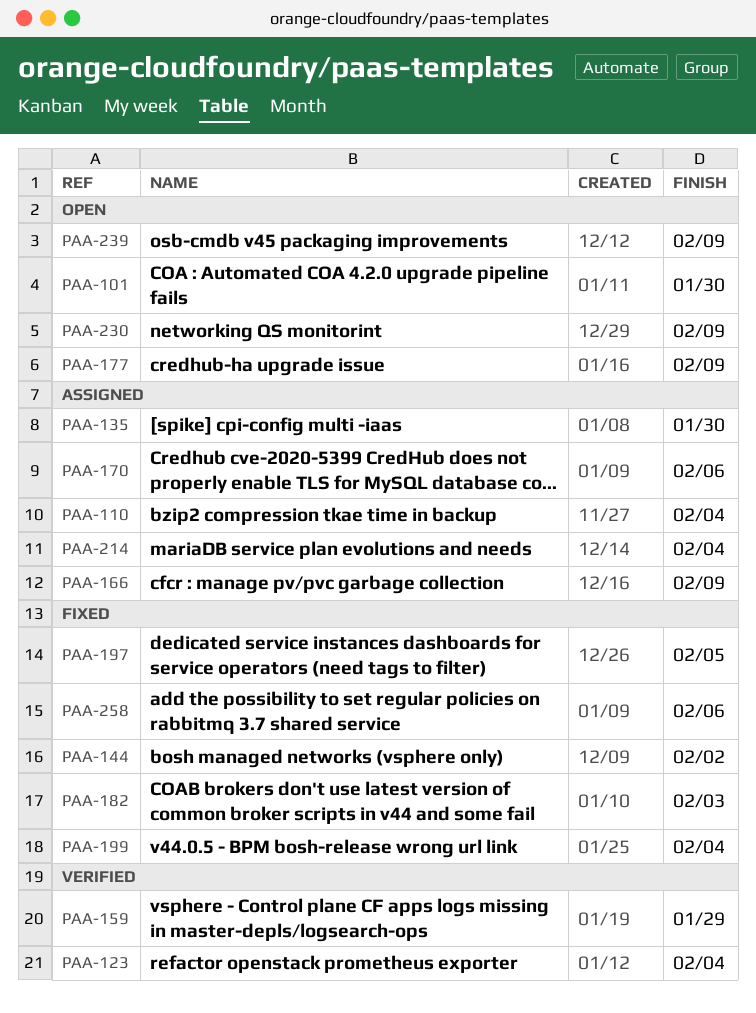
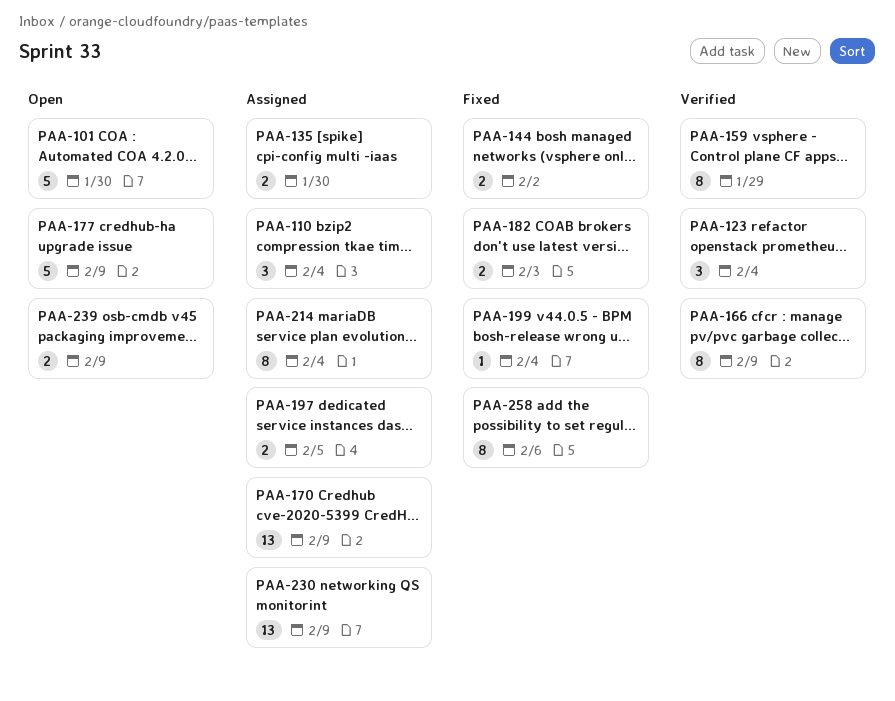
PAA-166, status: Assigned -> Verified
PAA-170, due: Feb 6 -> Feb 9
PAA-197, status: Fixed -> Assigned
PAA-230, status: Open -> Assigned

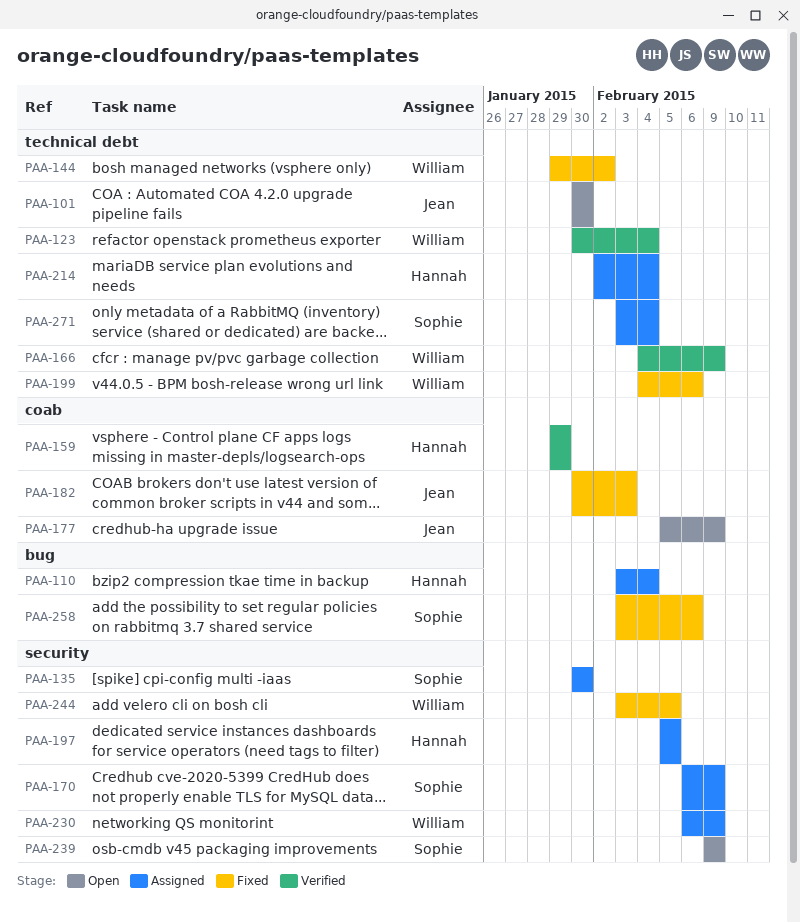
PAA-199, due: Feb 4 -> Feb 6
PAA-244: none -> present
PAA-271: none -> present

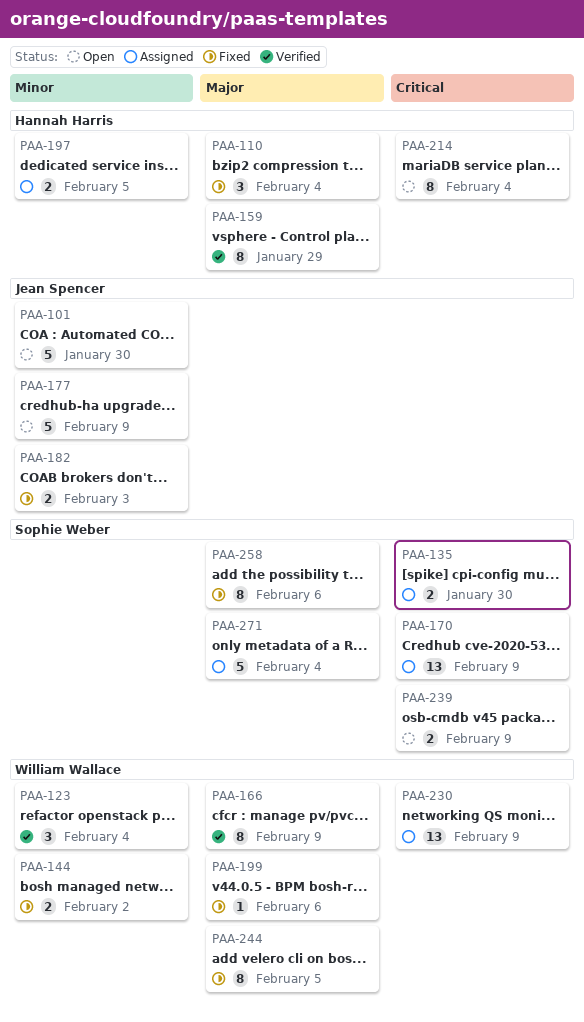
PAA-110, status: Assigned -> Fixed
PAA-214, status: Assigned -> Open

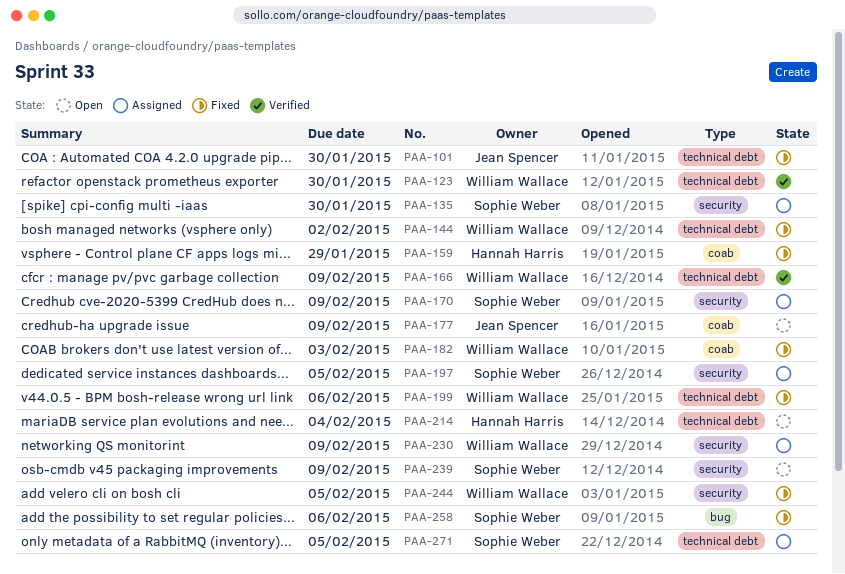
PAA-101, status: Open -> Fixed
PAA-110: present -> none
PAA-123, due: Feb 4 -> Jan 30
PAA-159, status: Verified -> Fixed
PAA-182, owner: Jean Spencer -> William Wallace
PAA-197, owner: Hannah Harris -> Sophie Weber
PAA-271, due: Feb 4 -> Feb 5

